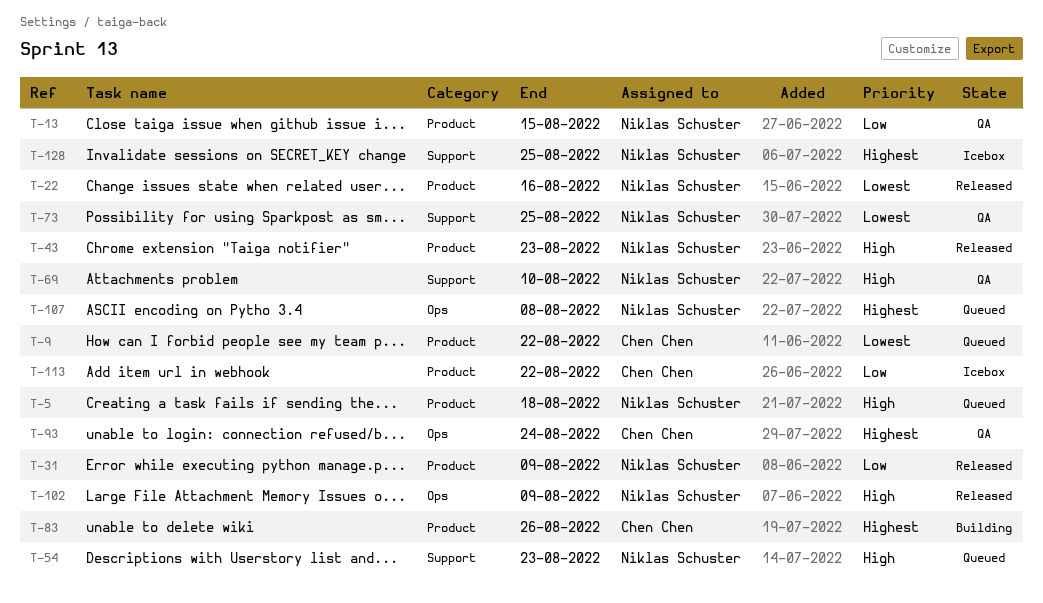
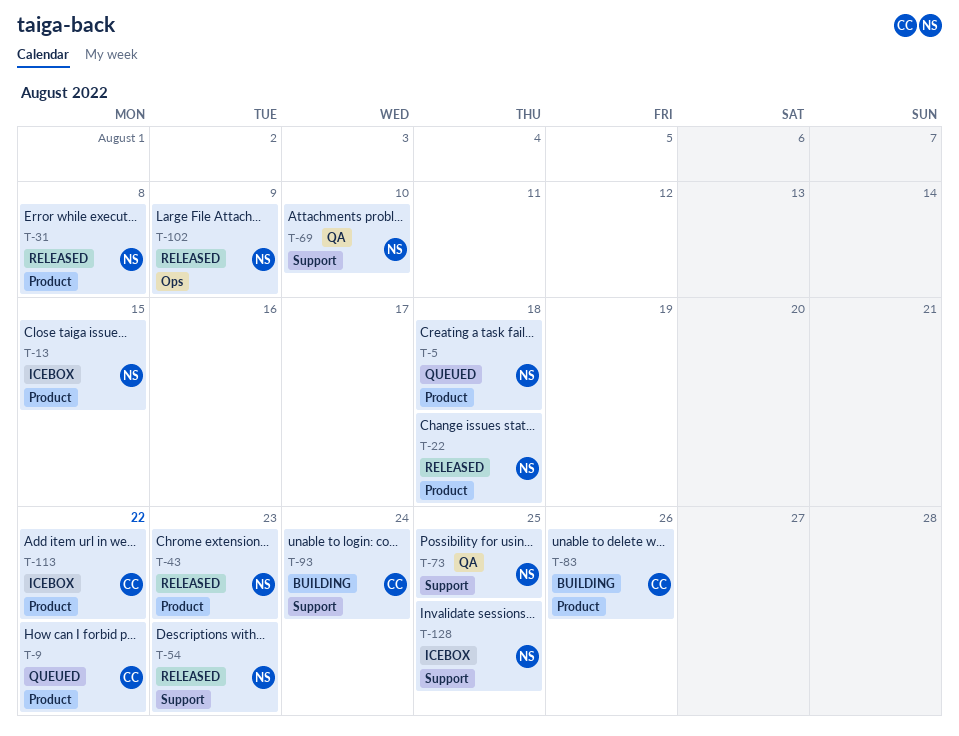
T-13, status: QA -> Icebox
T-22, due: Aug 16 -> Aug 18
T-31, due: Aug 9 -> Aug 8
T-54, status: Queued -> Released
T-93, status: QA -> Building
T-93, label: Ops -> Support
T-107: present -> none

